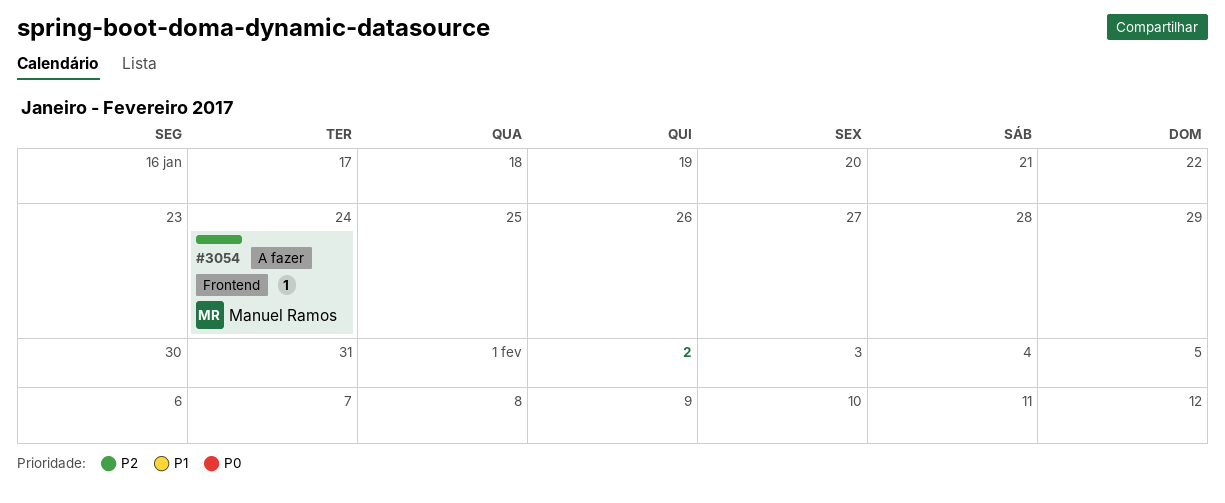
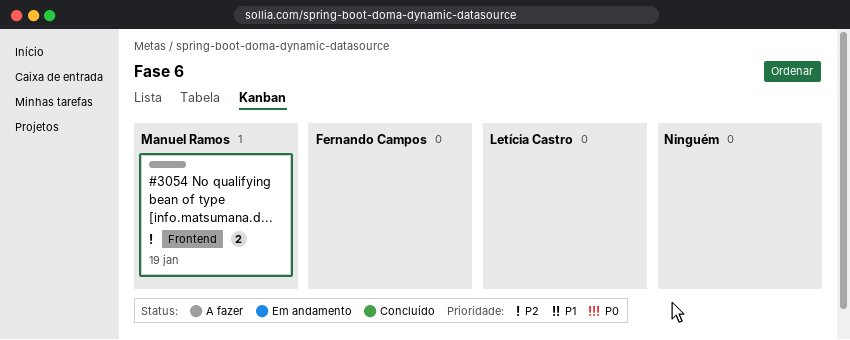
#3054, estimate: 1 -> 2
#3054, due: Jan 24 -> Jan 19

